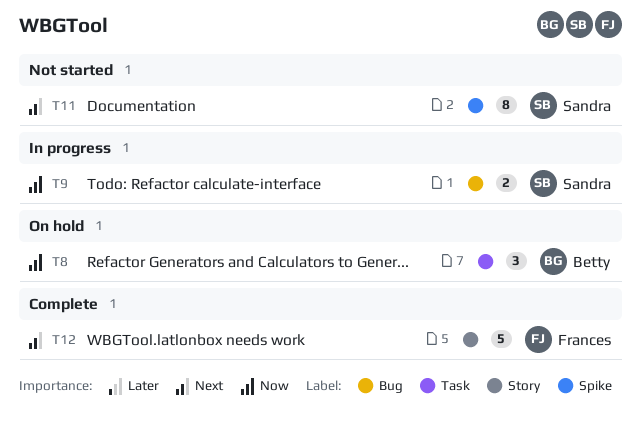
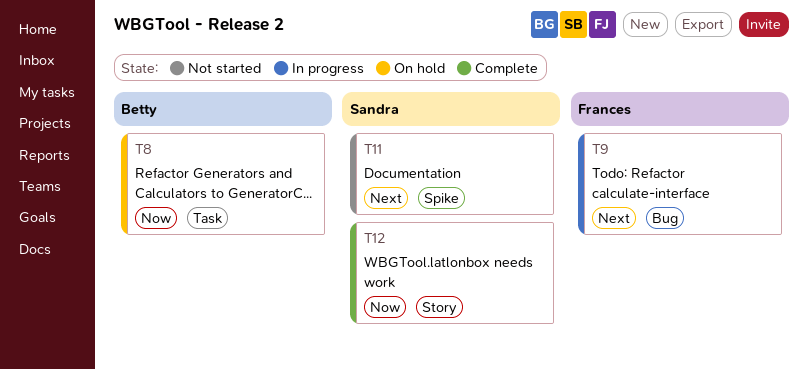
T9, owner: Sandra -> Frances
T9, priority: Now -> Next
T12, owner: Frances -> Sandra
T12, priority: Next -> Now

